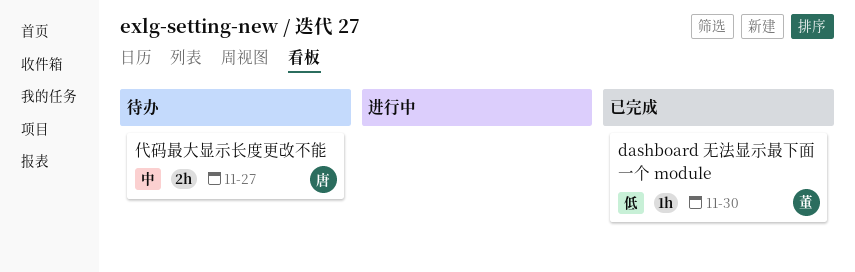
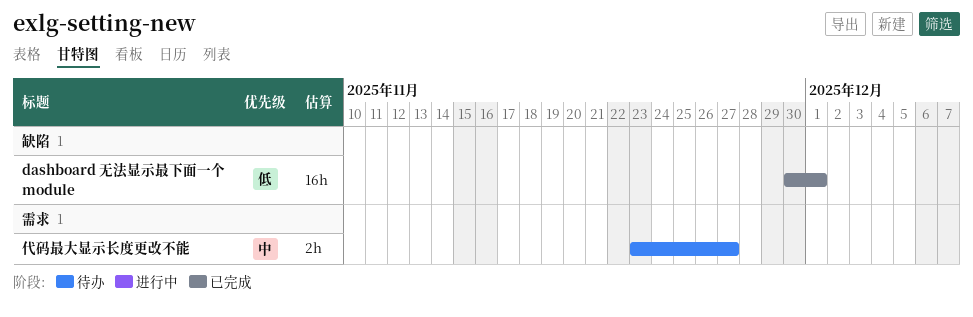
dashboard 无法显示最下面一个 module, estimate: 1h -> 16h
dashboard 无法显示最下面一个 module, due: Nov 30 -> Dec 1

